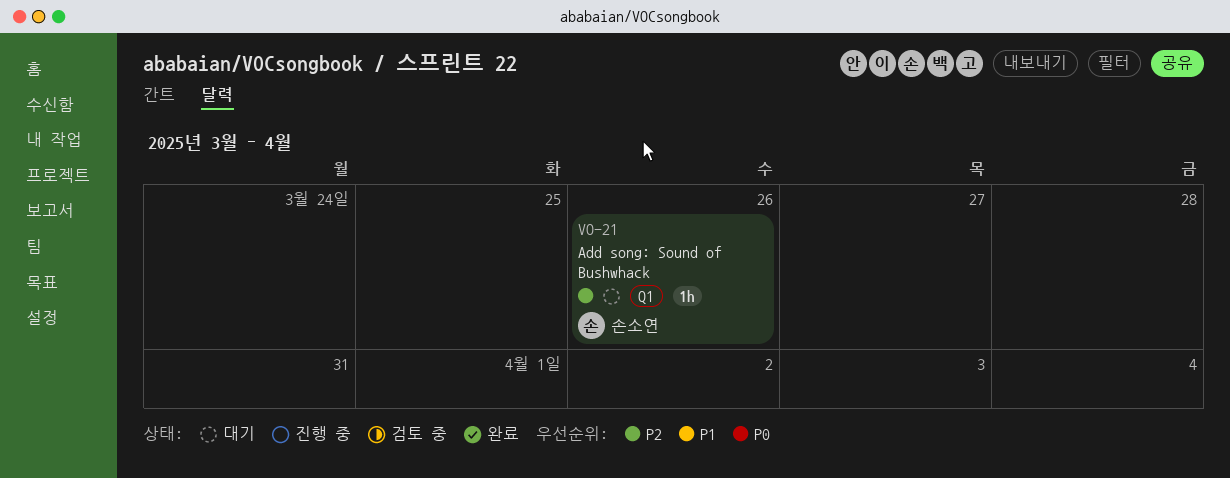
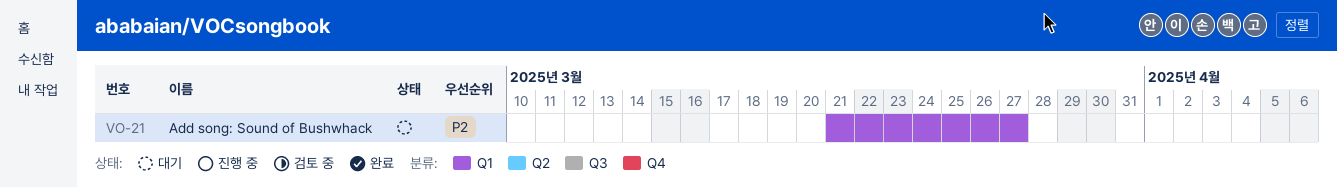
VO-21, due: Mar 26 -> Mar 27

